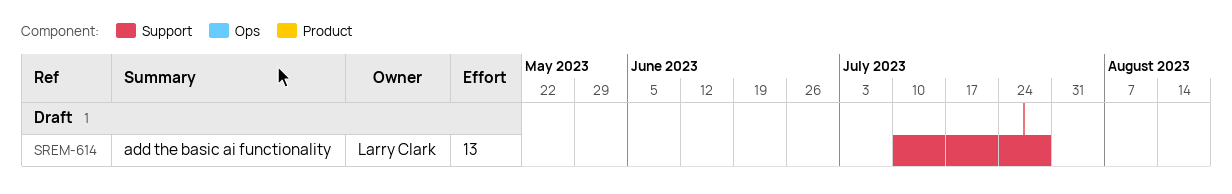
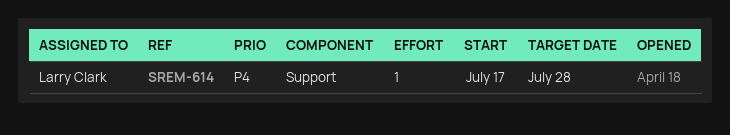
SREM-614, estimate: 13 -> 1
SREM-614, start: Jul 10 -> Jul 17

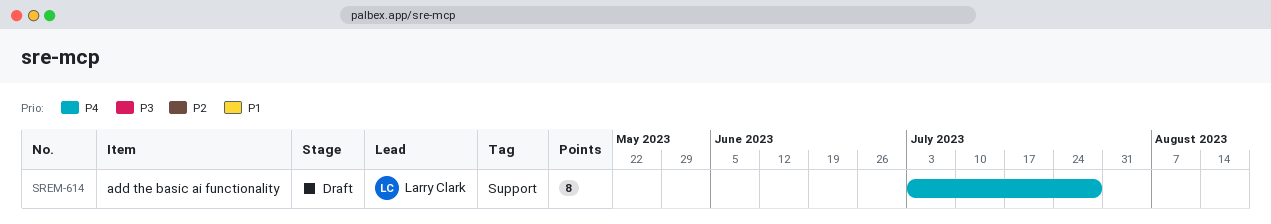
SREM-614, estimate: 1 -> 8
SREM-614, start: Jul 17 -> Jul 3

